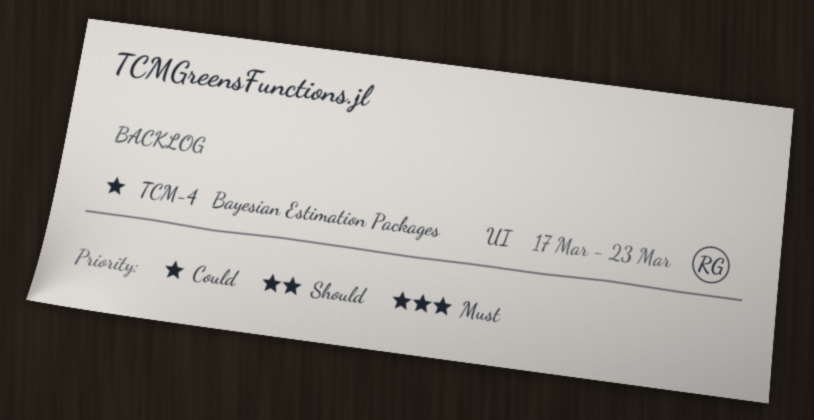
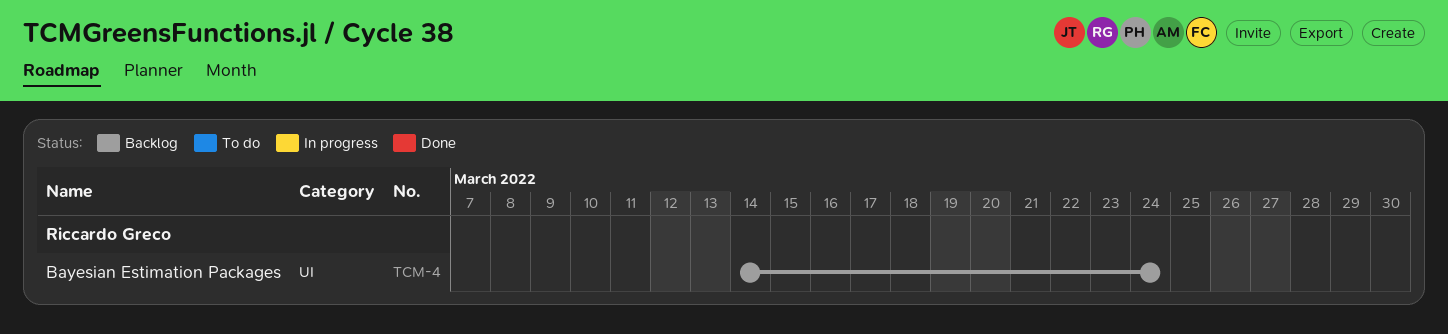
TCM-4, start: Mar 17 -> Mar 14
TCM-4, due: Mar 23 -> Mar 24

